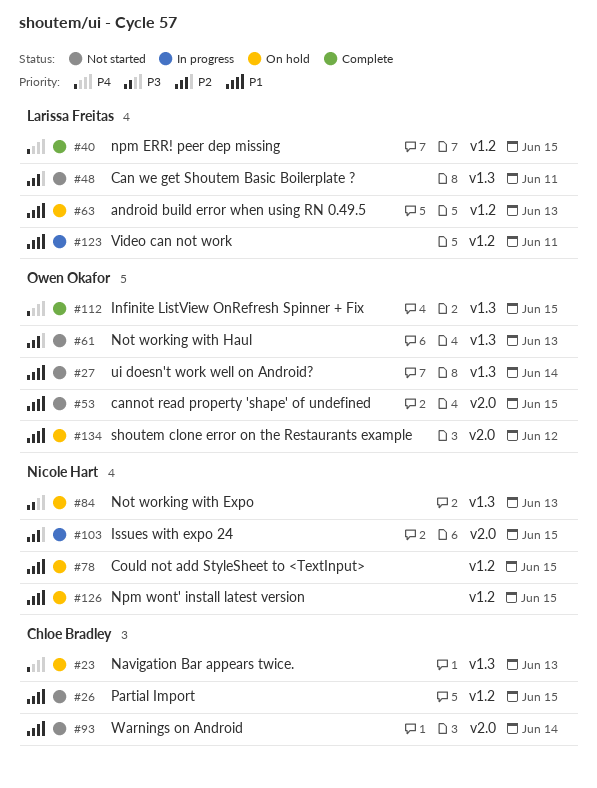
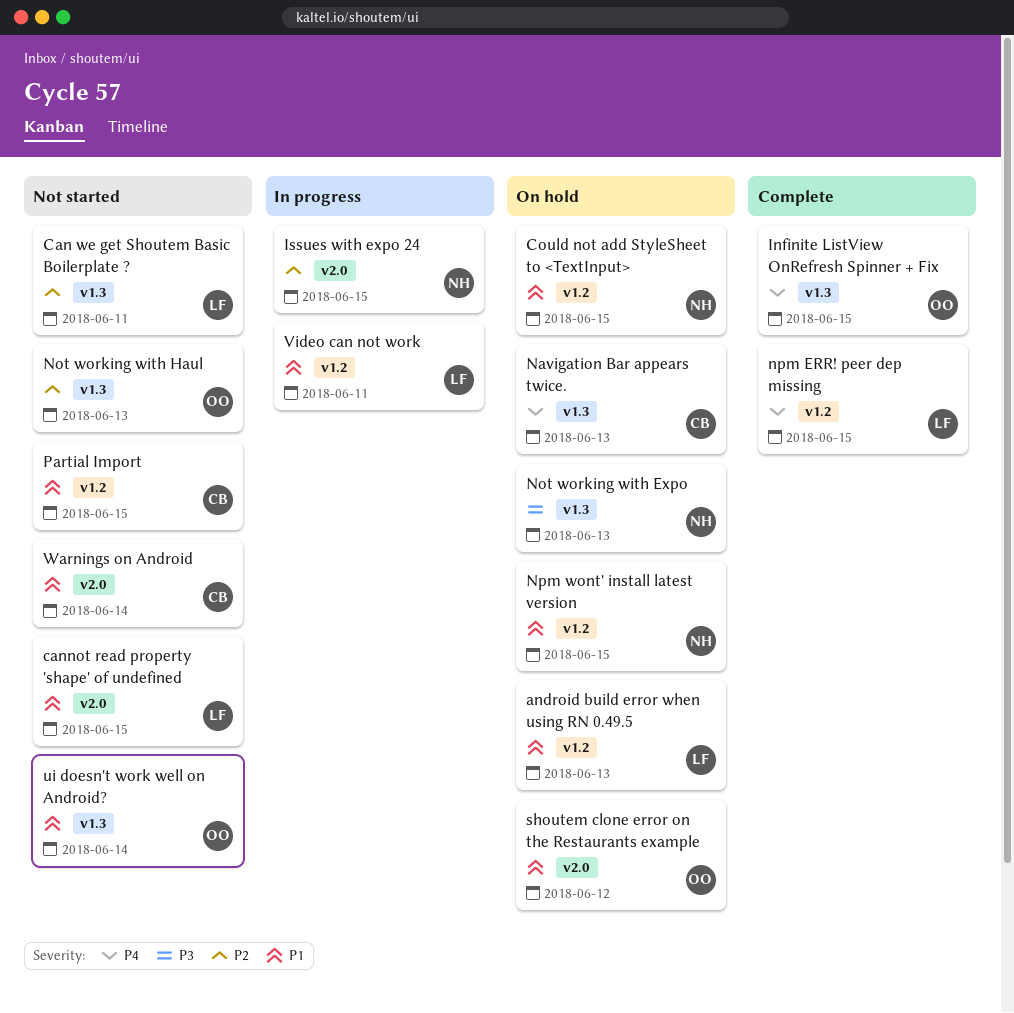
cannot read property 'shape' of undefined, owner: Owen Okafor -> Larissa Freitas

